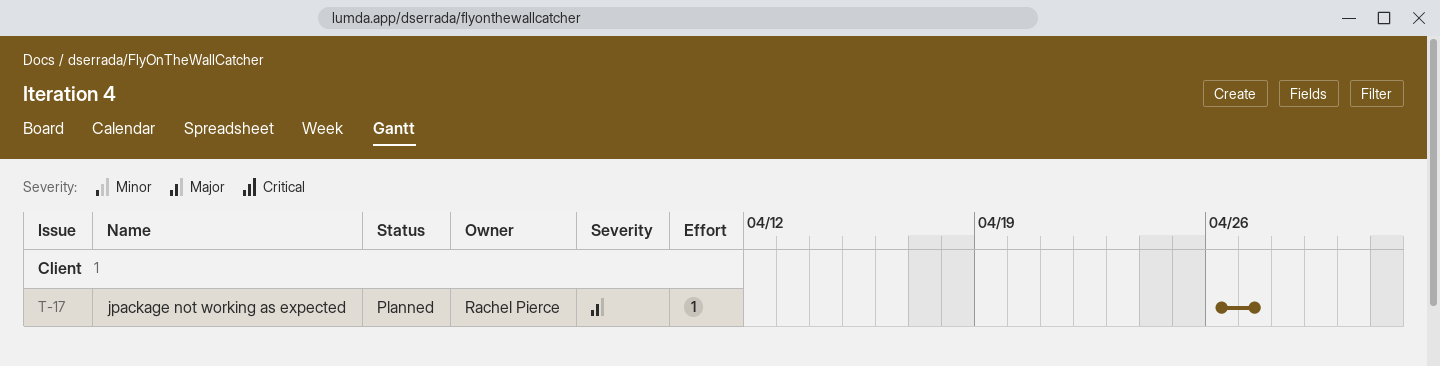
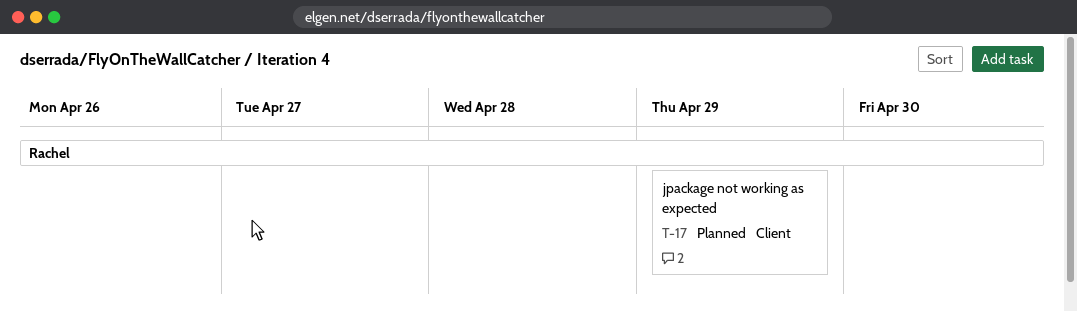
T-17, due: Apr 27 -> Apr 29

